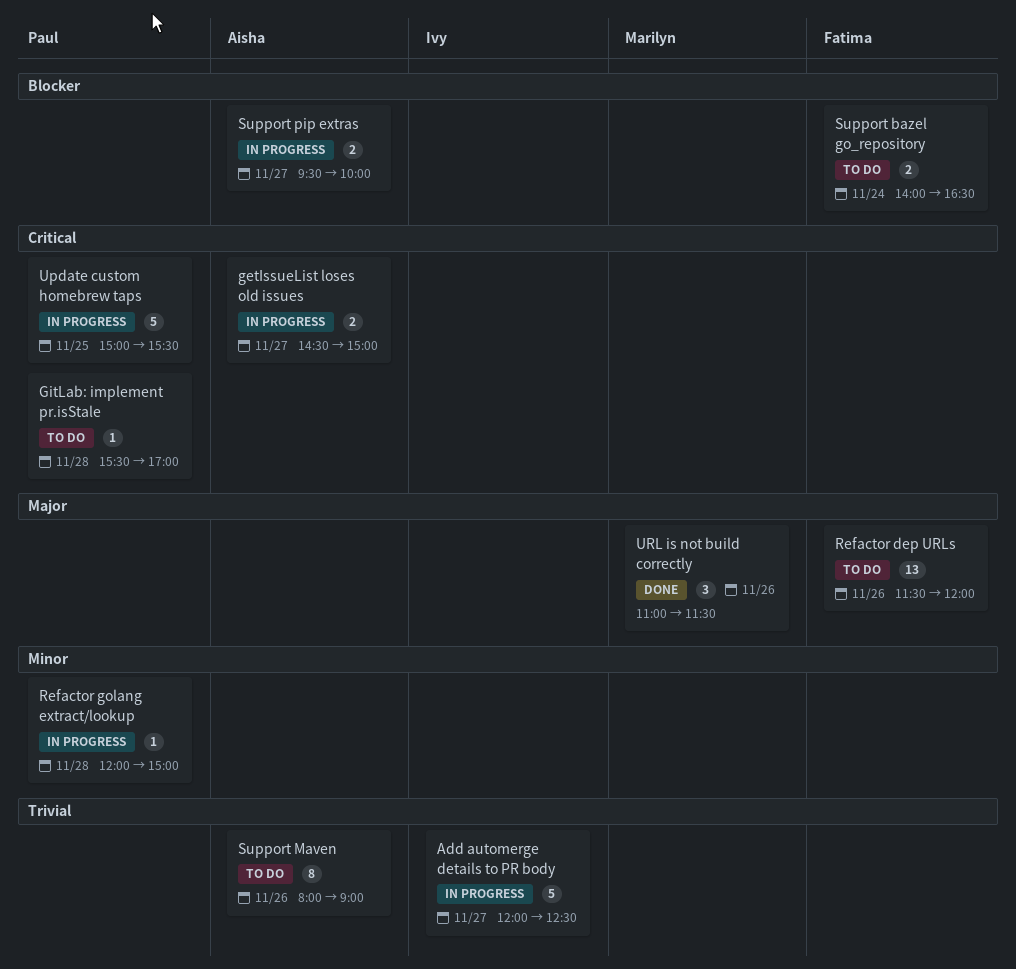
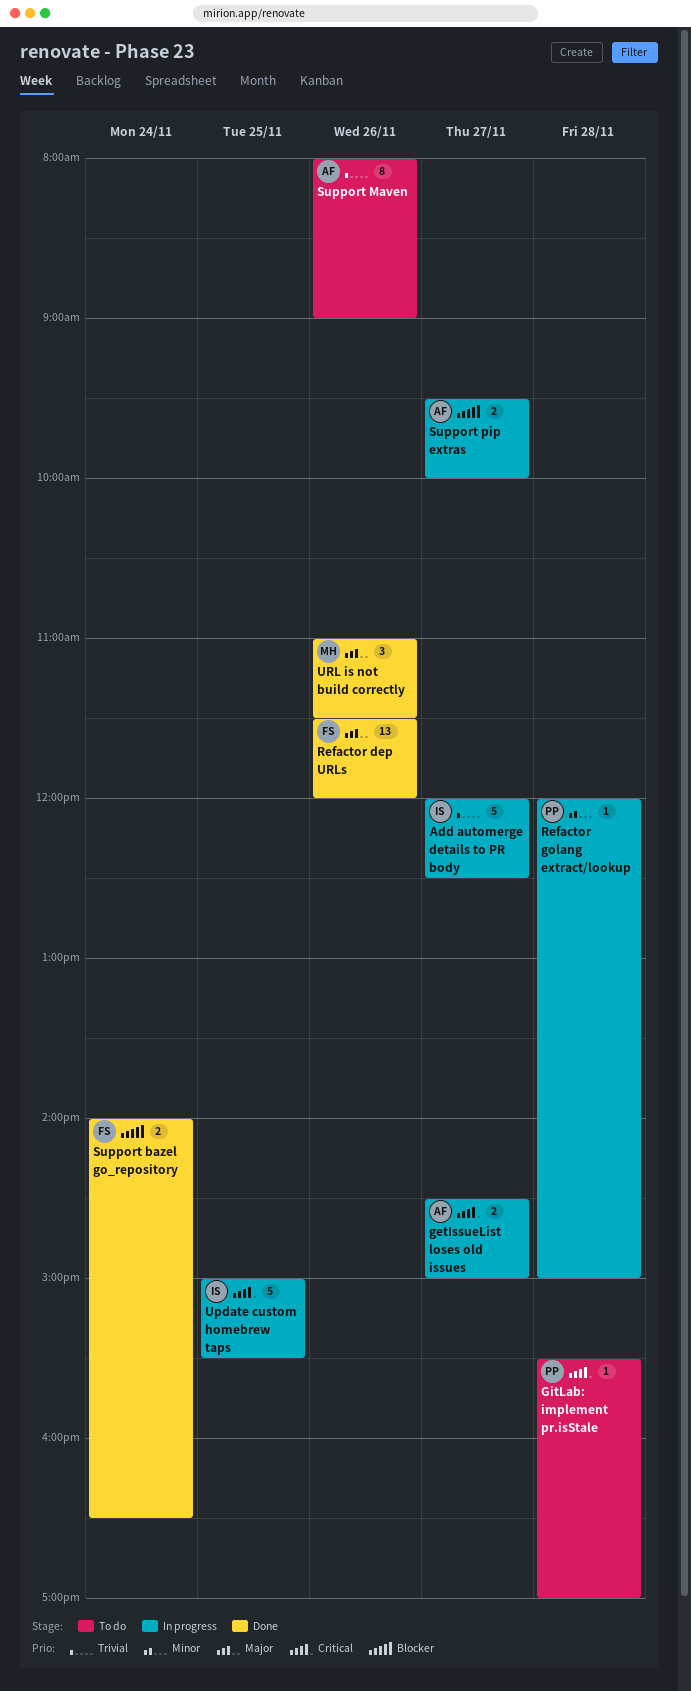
Refactor dep URLs, status: To do -> Done
Support bazel go_repository, status: To do -> Done
Update custom homebrew taps, owner: Paul -> Ivy

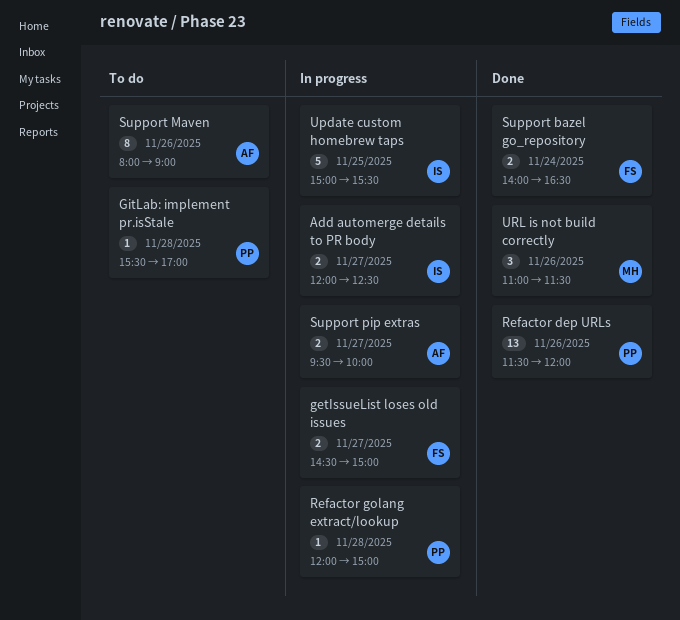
Add automerge details to PR body, estimate: 5 -> 2
getIssueList loses old issues, owner: AF -> FS
Refactor dep URLs, owner: FS -> PP

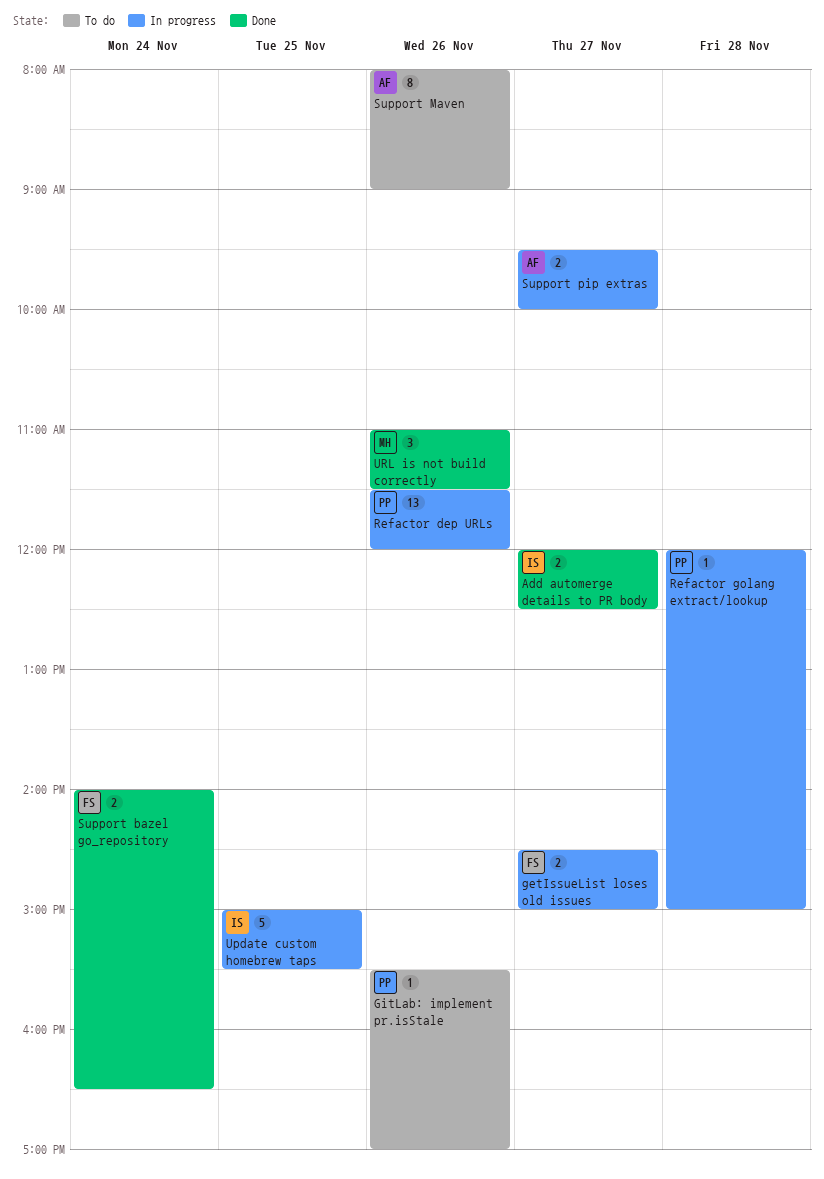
Add automerge details to PR body, status: In progress -> Done
GitLab: implement pr.isStale, day: Nov 28 -> Nov 26
Refactor dep URLs, status: Done -> In progress

